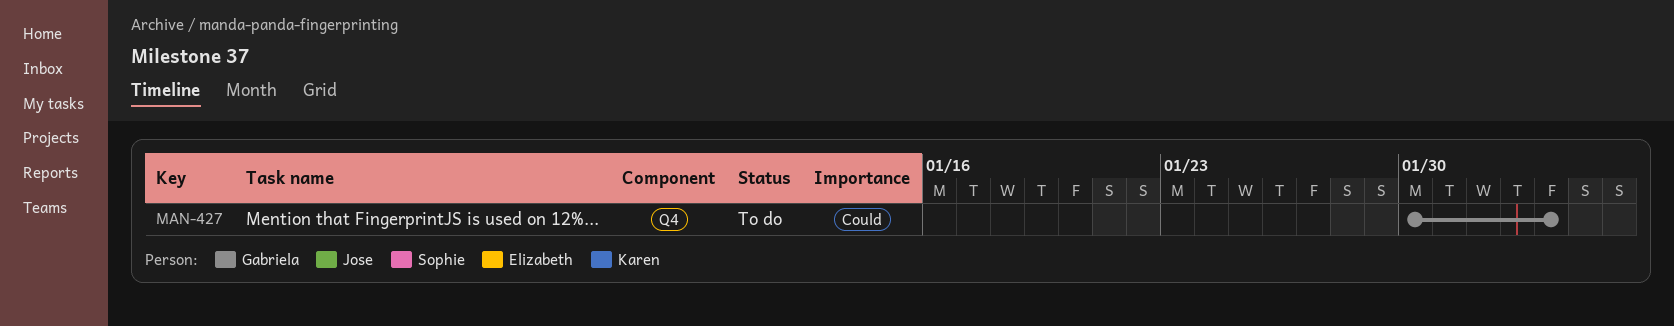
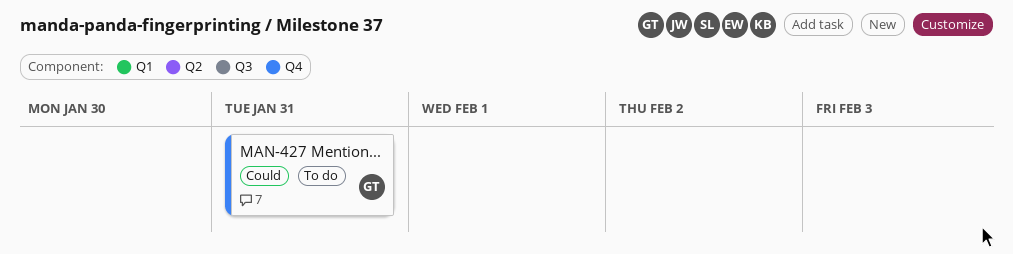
MAN-427, due: Feb 3 -> Jan 31

